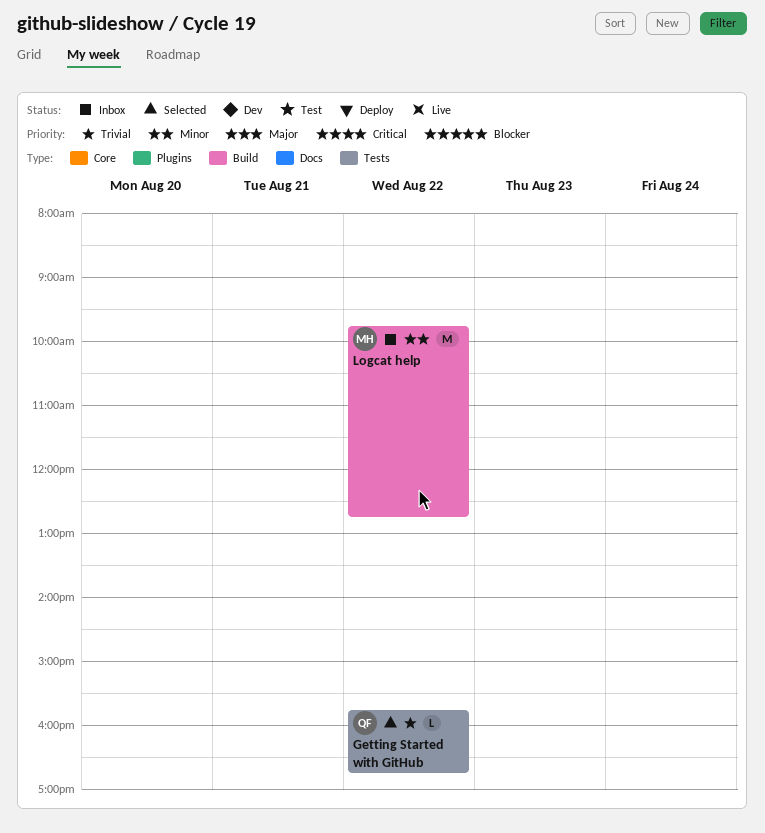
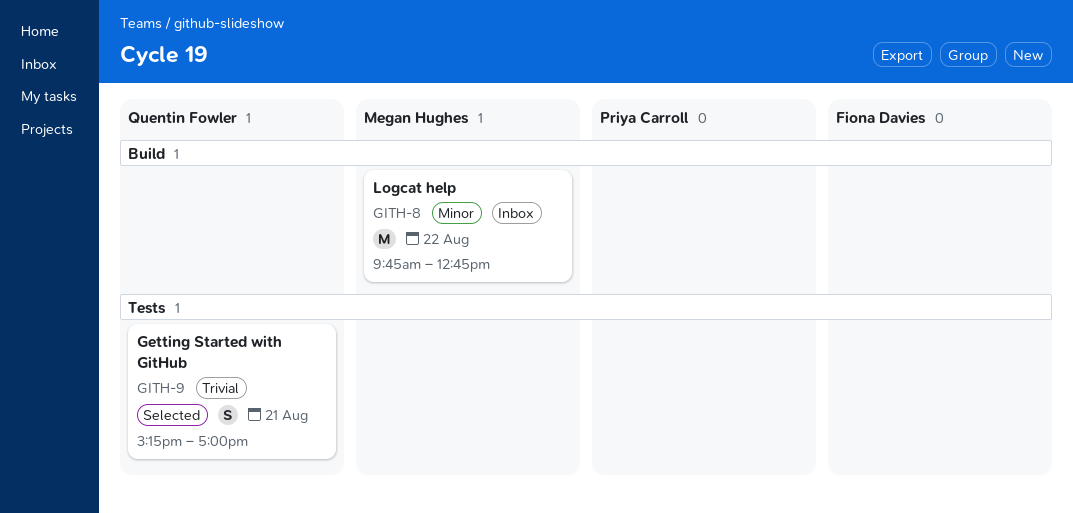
Getting Started with GitHub, estimate: L -> S
Getting Started with GitHub, day: Aug 22 -> Aug 21
Getting Started with GitHub, begins: 15:45 -> 15:15
Getting Started with GitHub, ends: 16:45 -> 17:00

